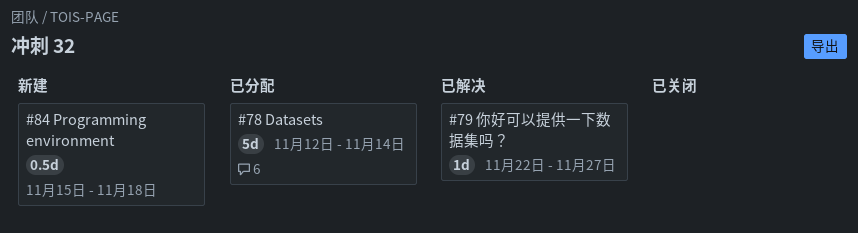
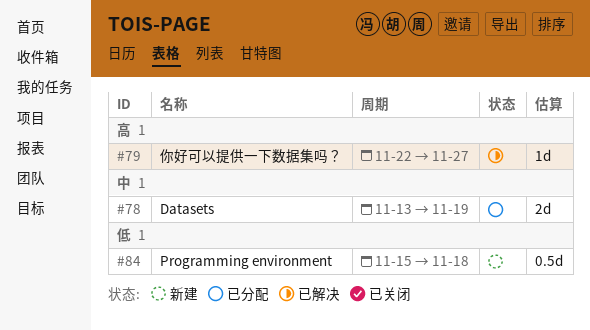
#78, estimate: 5d -> 2d
#78, start: Nov 12 -> Nov 13
#78, due: Nov 14 -> Nov 19

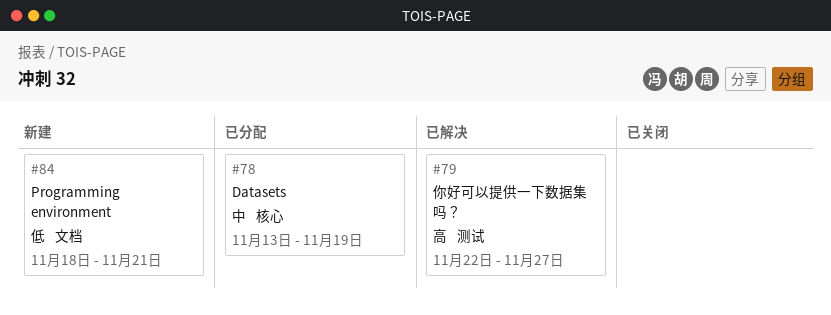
#84, start: Nov 15 -> Nov 18
#84, due: Nov 18 -> Nov 21

